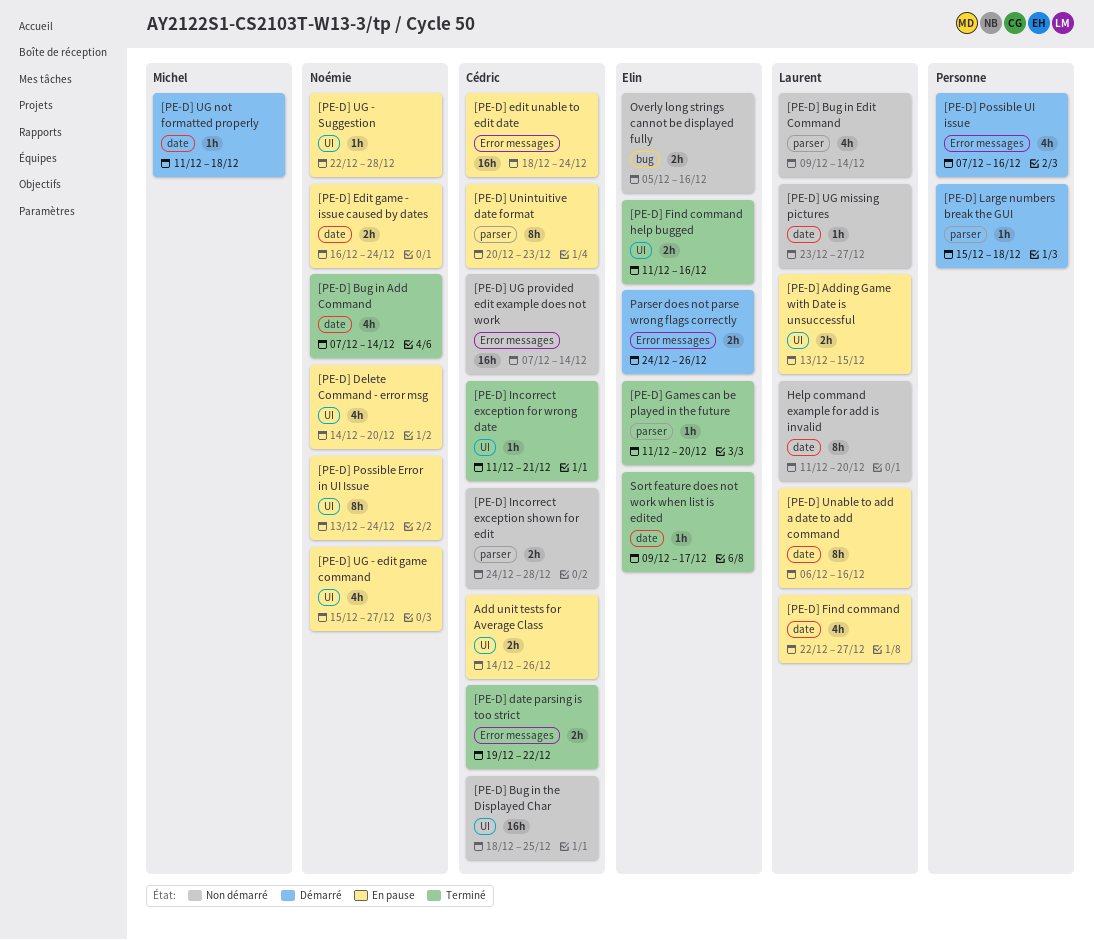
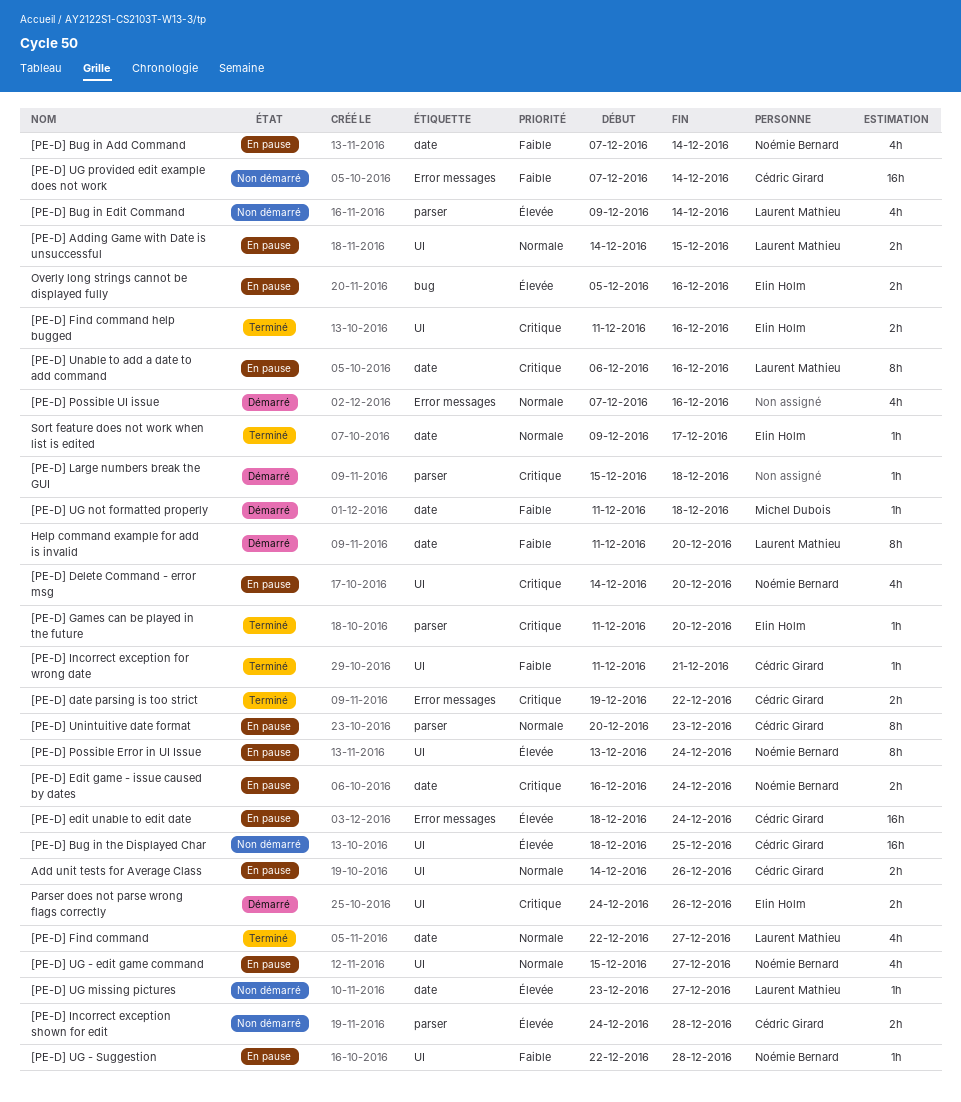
[PE-D] Adding Game with Date is unsuccessful, start: Dec 13 -> Dec 14
[PE-D] Bug in Add Command, status: Terminé -> En pause
[PE-D] Find command, status: En pause -> Terminé
Help command example for add is invalid, status: Non démarré -> Démarré
Overly long strings cannot be displayed fully, status: Non démarré -> En pause
Parser does not parse wrong flags correctly, label: Error messages -> UI

